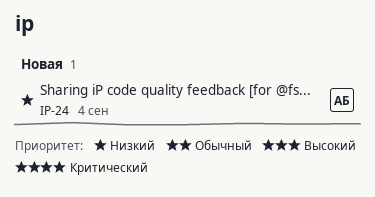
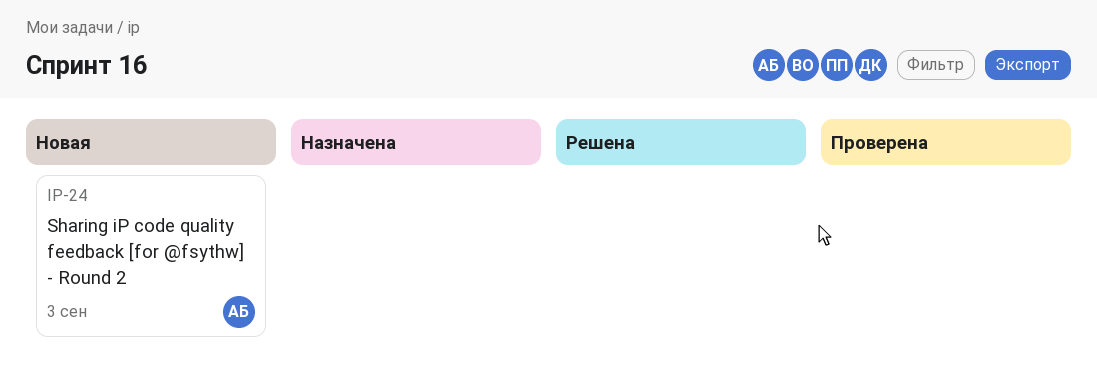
IP-24, due: Sep 4 -> Sep 3

